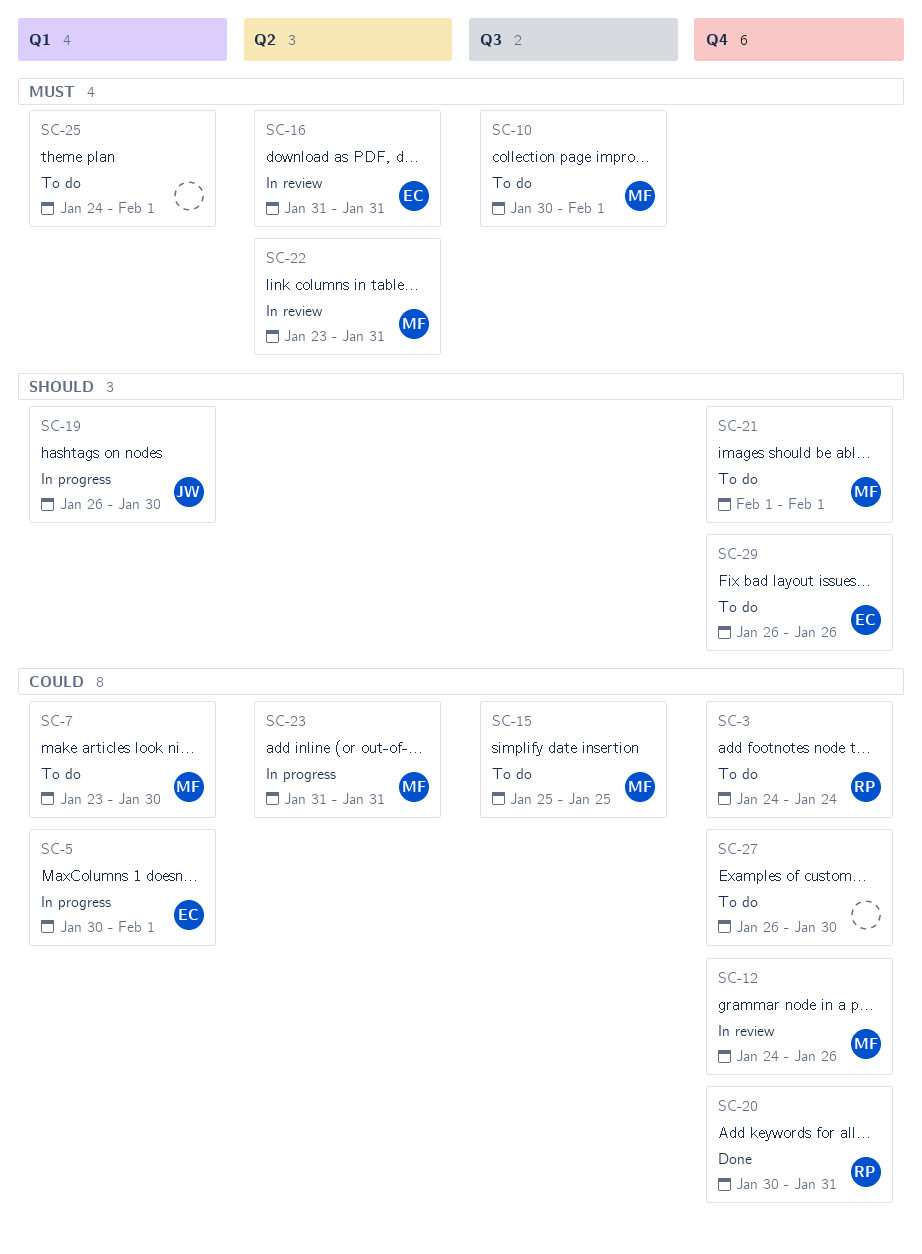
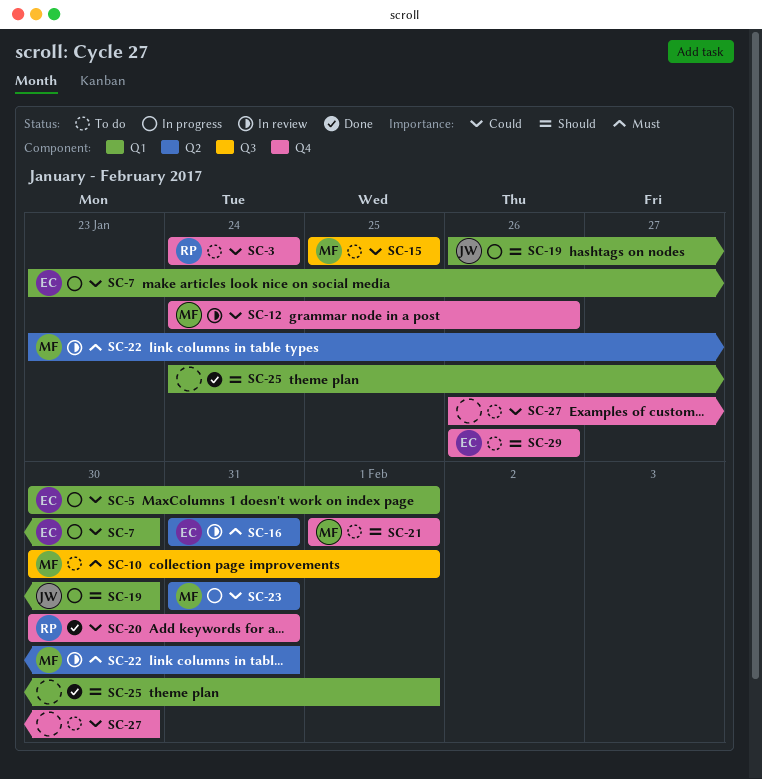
SC-7, status: To do -> In progress
SC-7, owner: MF -> EC
SC-25, status: To do -> Done
SC-25, priority: Must -> Should

